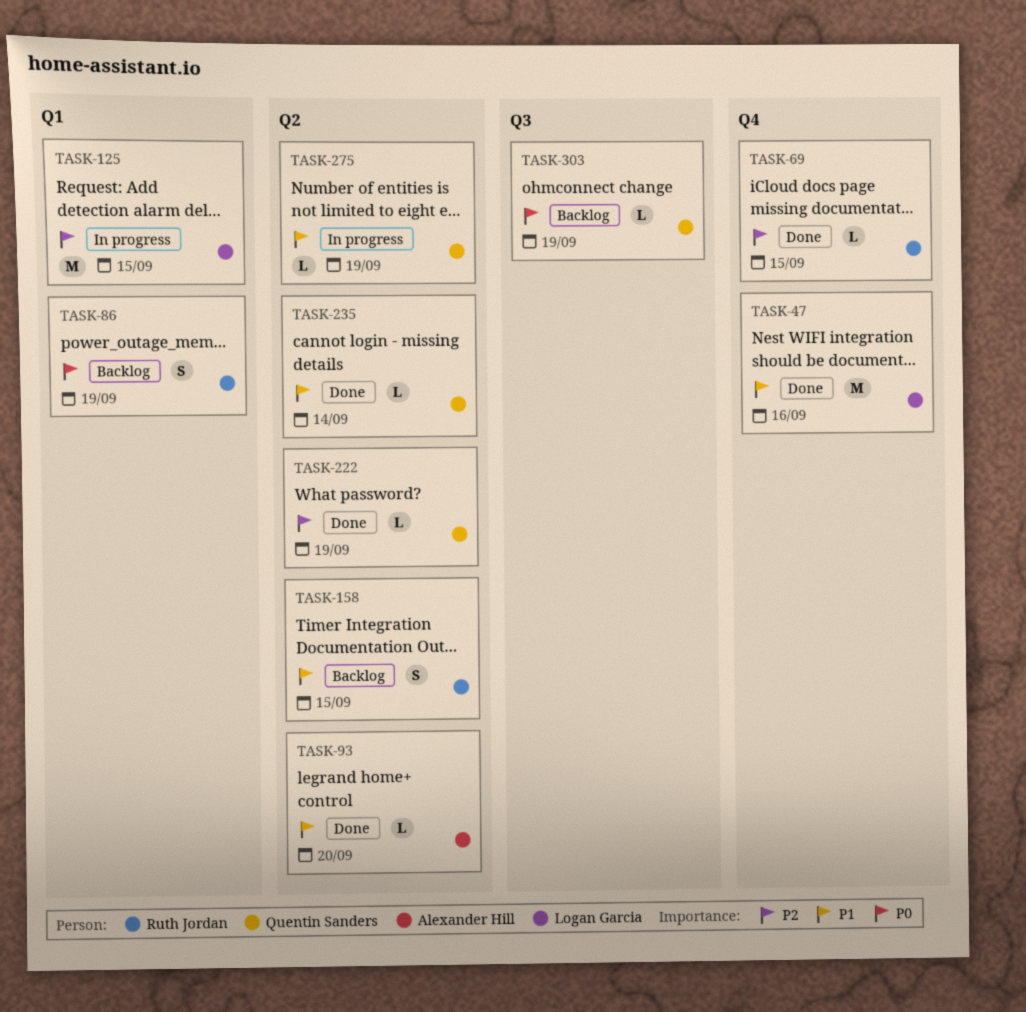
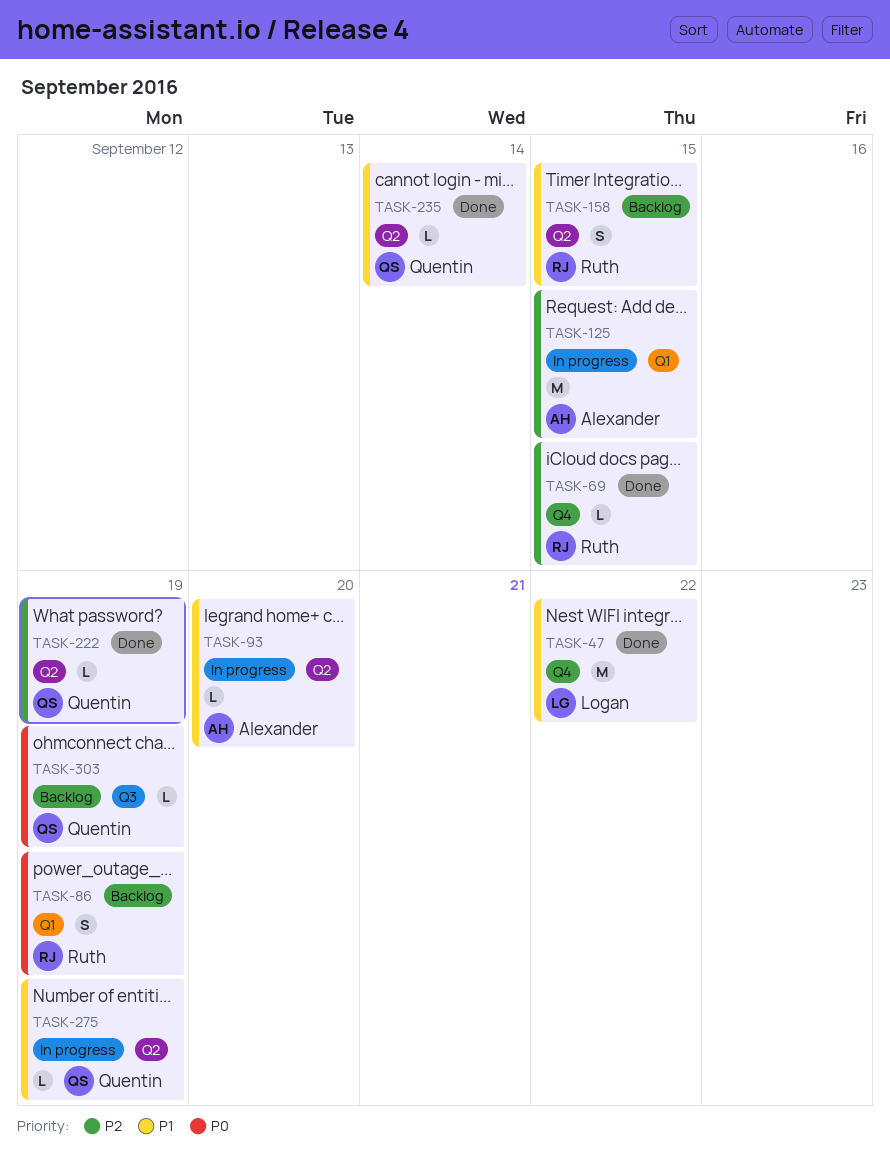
TASK-47, due: Sep 16 -> Sep 22
TASK-93, status: Done -> In progress
TASK-125, owner: Logan Garcia -> Alexander Hill

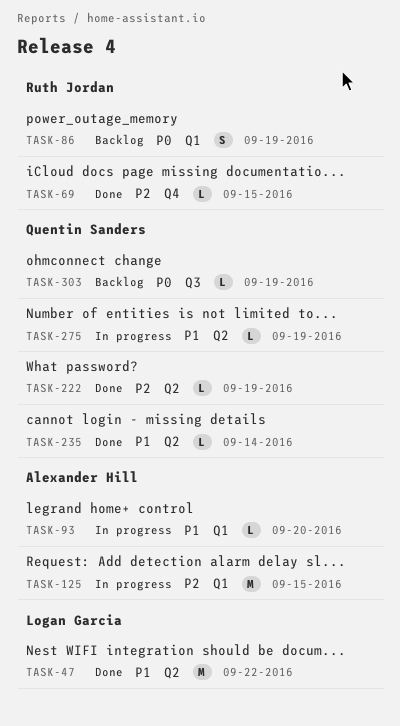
TASK-47, label: Q4 -> Q2
TASK-93, label: Q2 -> Q1
TASK-158: present -> none

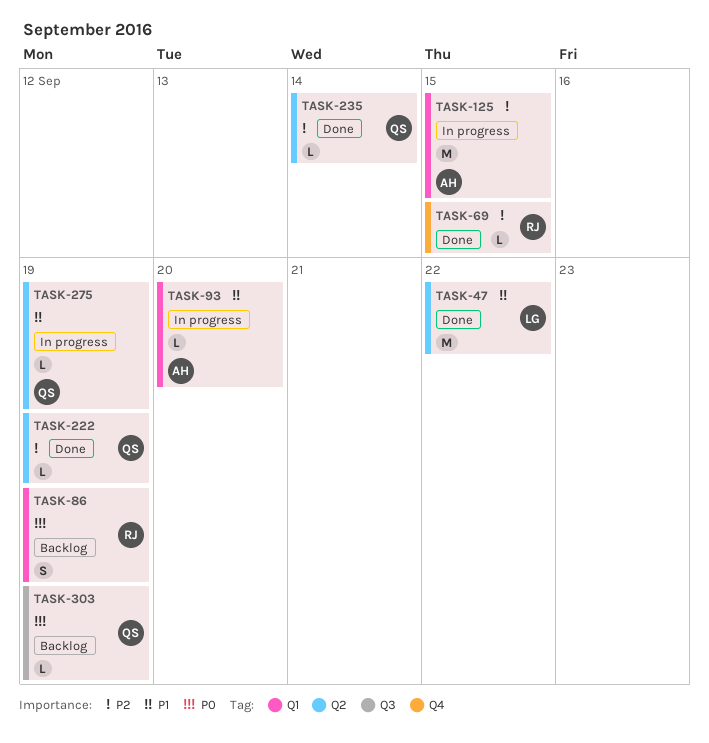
TASK-235, priority: P1 -> P2

